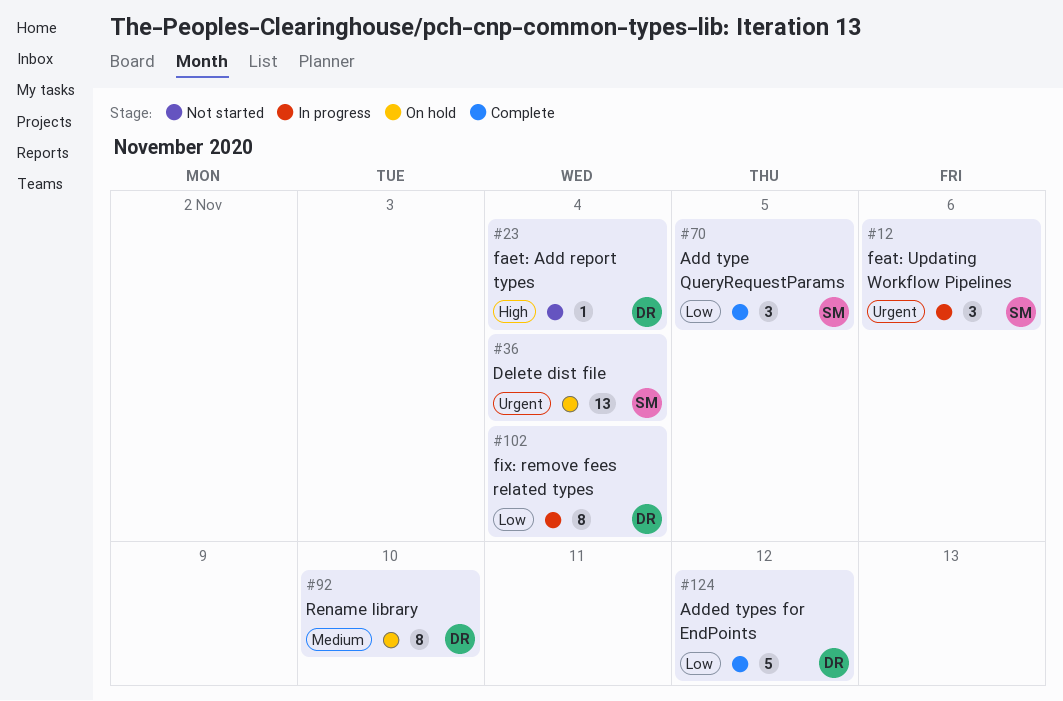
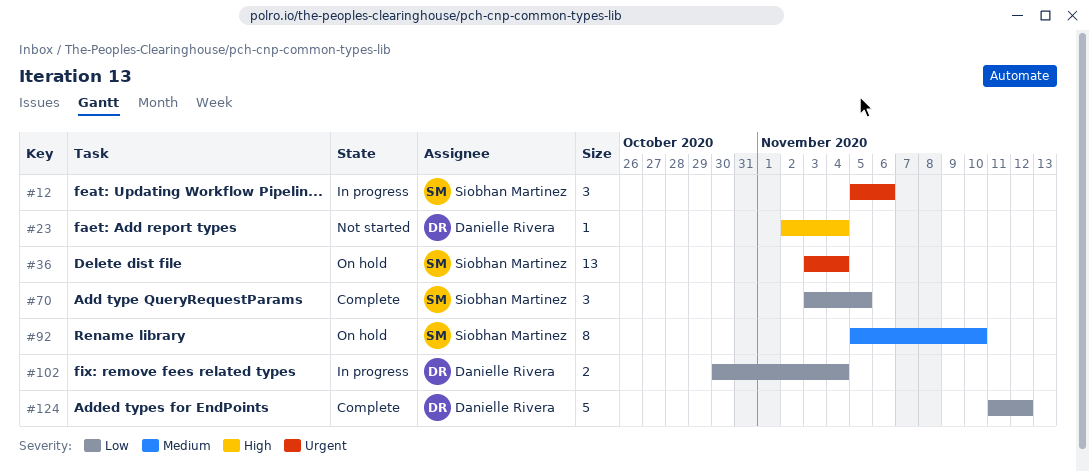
#92, owner: Danielle Rivera -> Siobhan Martinez
#102, estimate: 8 -> 2

